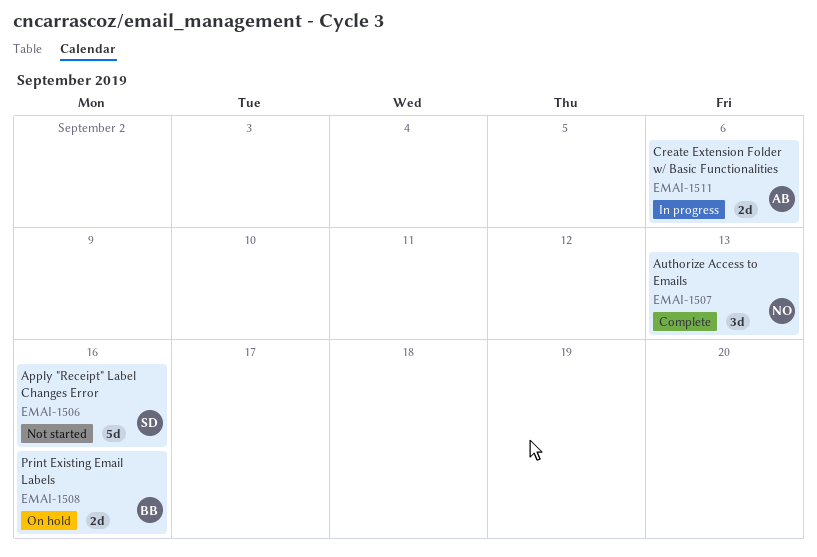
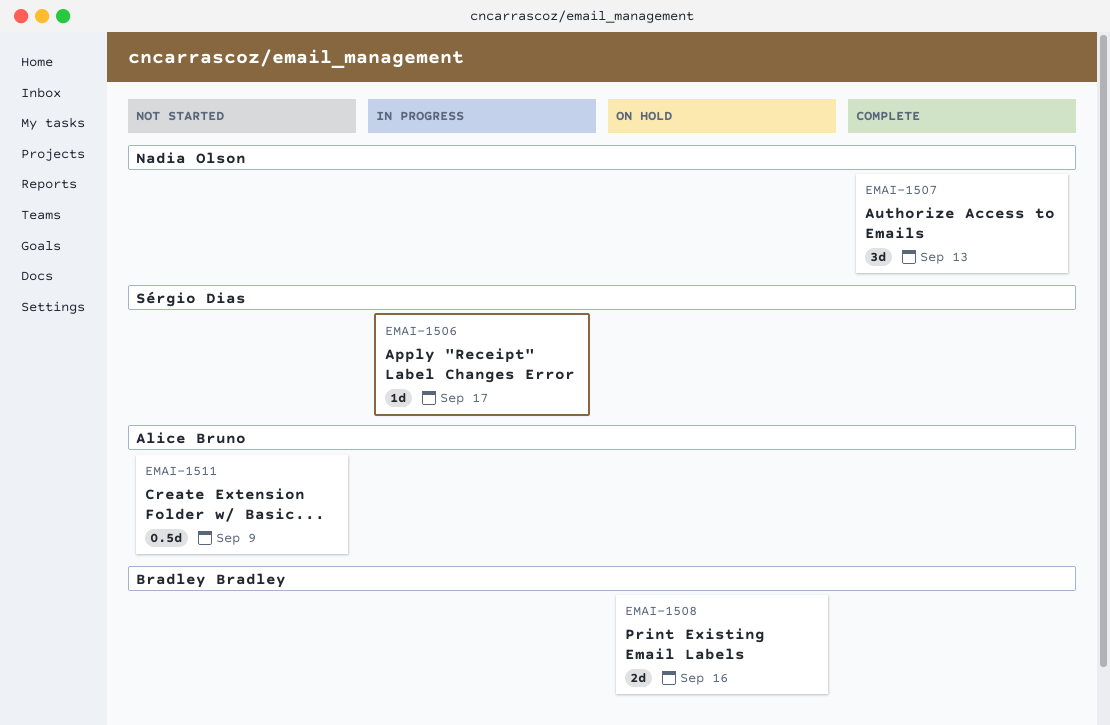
EMAI-1506, status: Not started -> In progress
EMAI-1506, estimate: 5d -> 1d
EMAI-1506, due: Sep 16 -> Sep 17
EMAI-1511, status: In progress -> Not started
EMAI-1511, estimate: 2d -> 0.5d
EMAI-1511, due: Sep 6 -> Sep 9

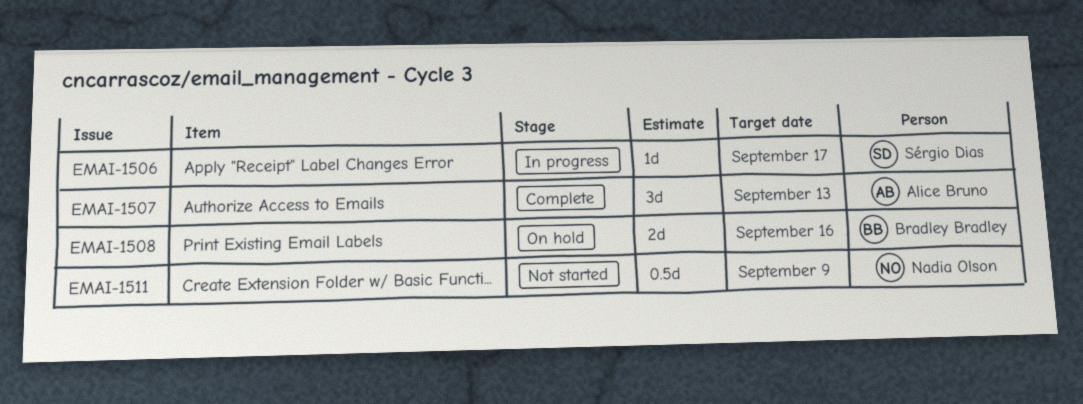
EMAI-1507, owner: Nadia Olson -> Alice Bruno
EMAI-1511, owner: Alice Bruno -> Nadia Olson

